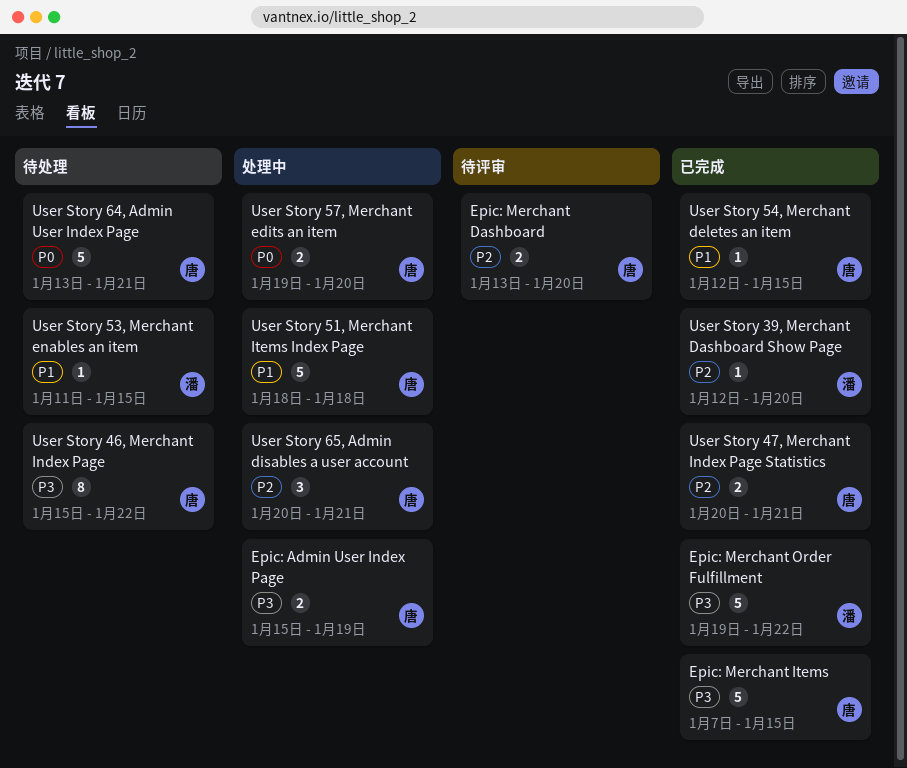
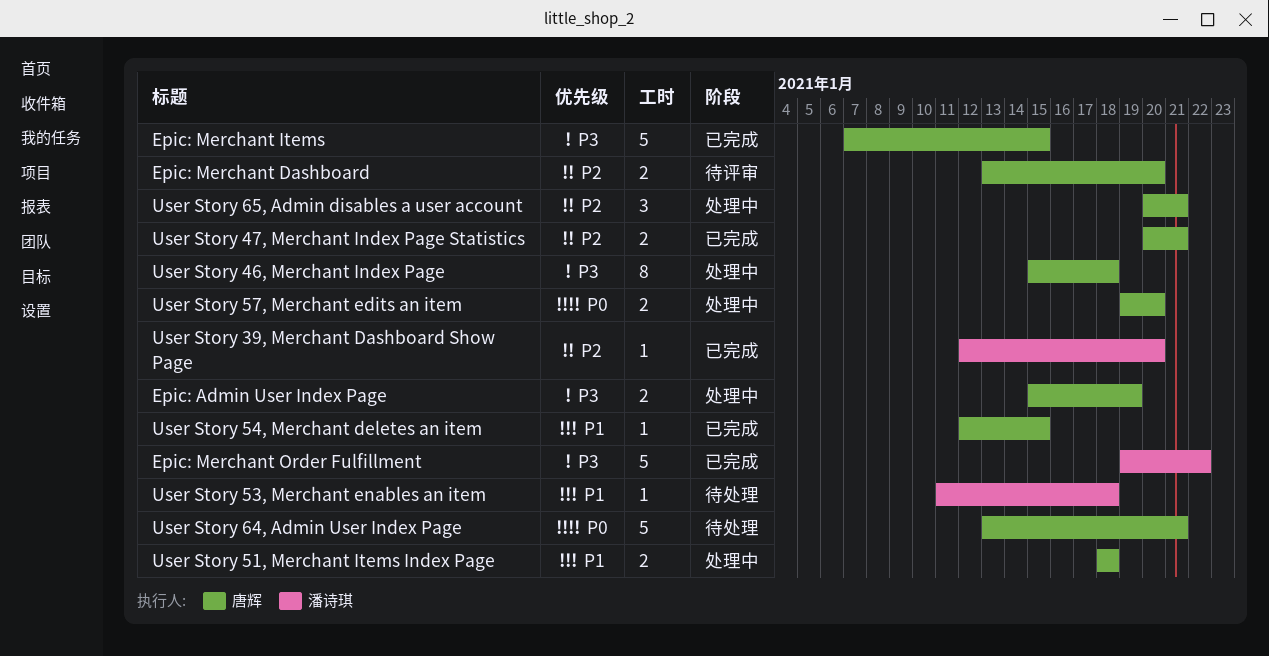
User Story 46, Merchant Index Page, status: 待处理 -> 处理中
User Story 46, Merchant Index Page, due: Jan 22 -> Jan 18
User Story 51, Merchant Items Index Page, estimate: 5 -> 2
User Story 53, Merchant enables an item, due: Jan 15 -> Jan 18

